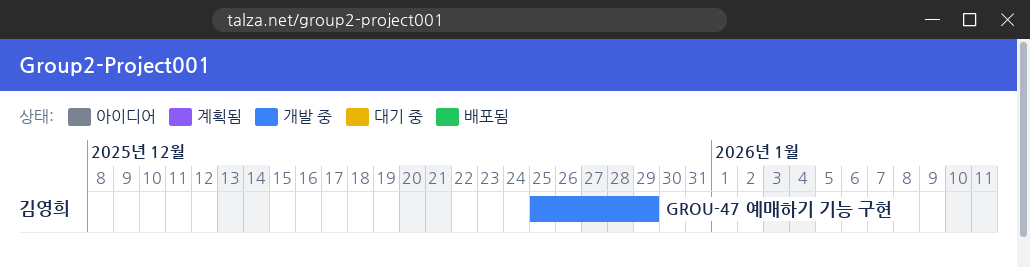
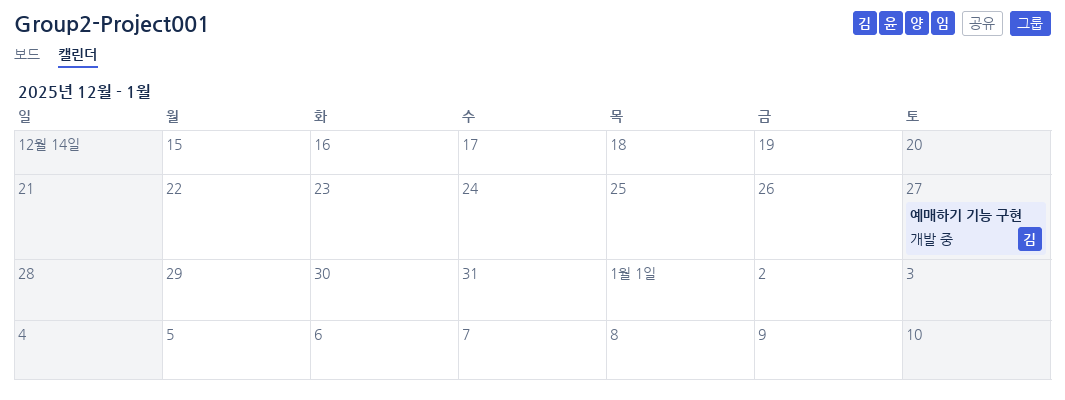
예매하기 기능 구현, due: Dec 29 -> Dec 27

